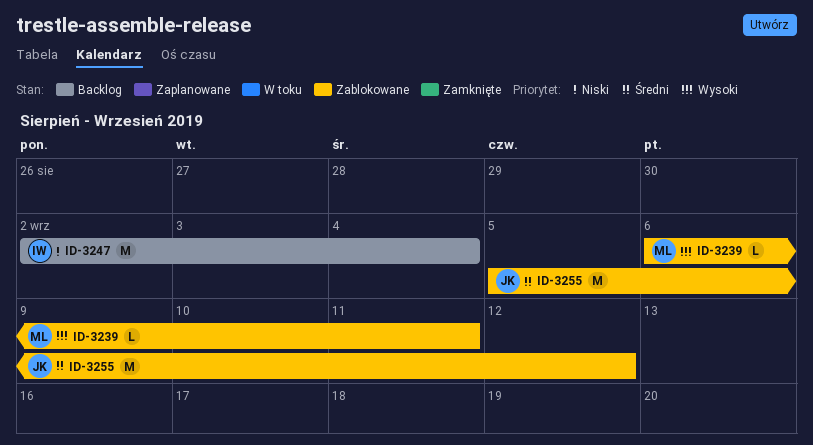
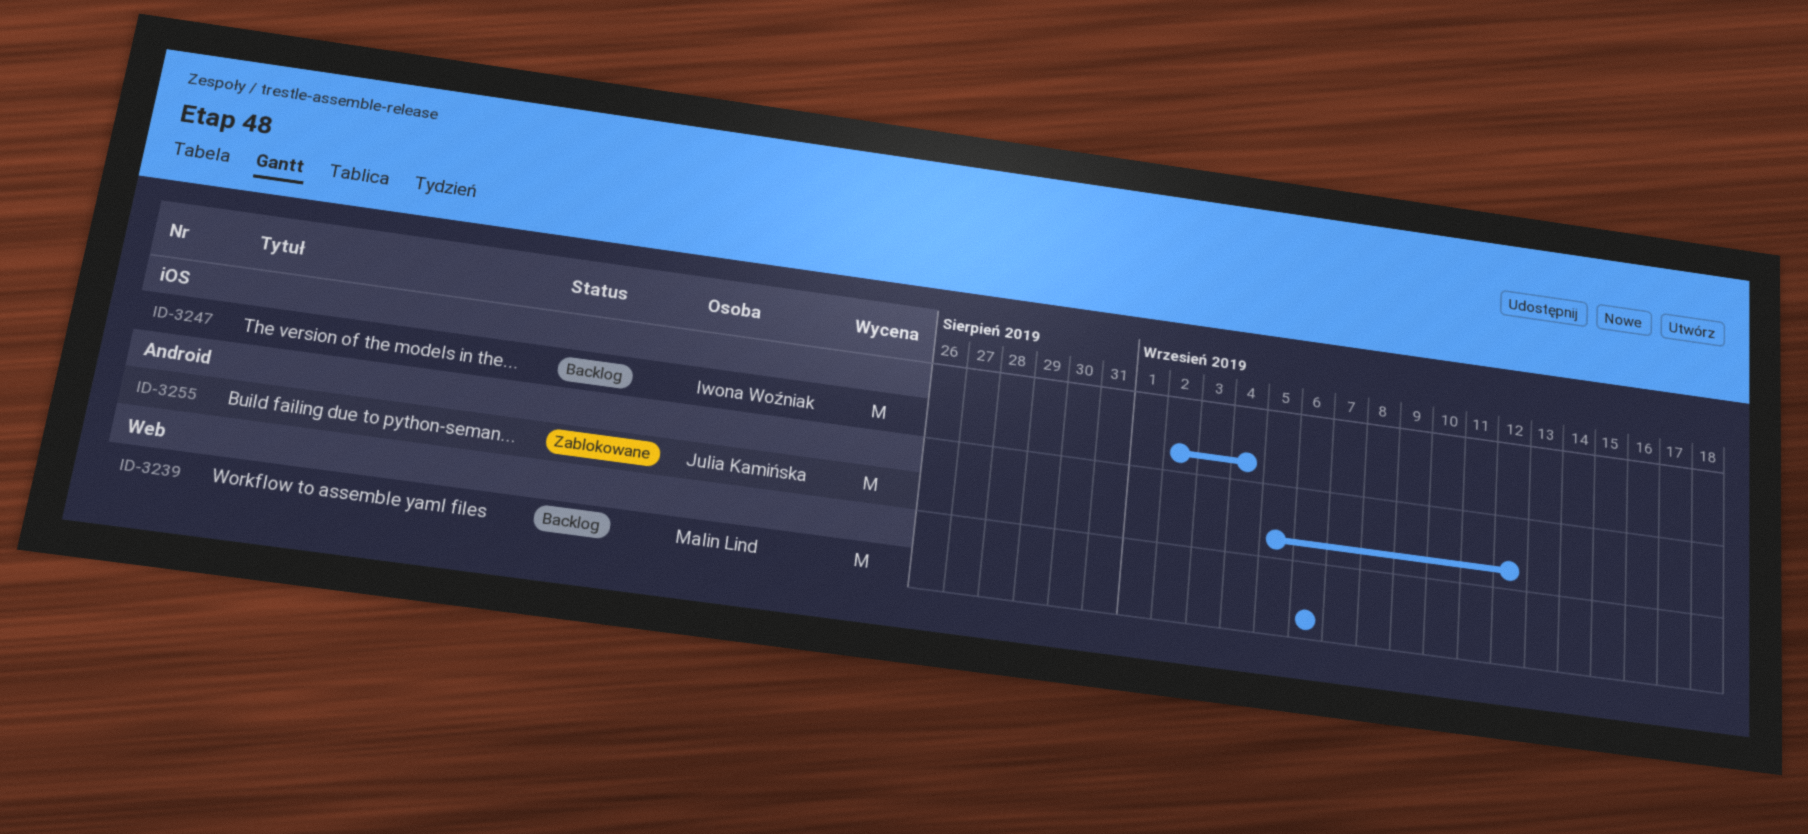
ID-3239, status: Zablokowane -> Backlog
ID-3239, estimate: L -> M
ID-3239, due: Sep 11 -> Sep 6

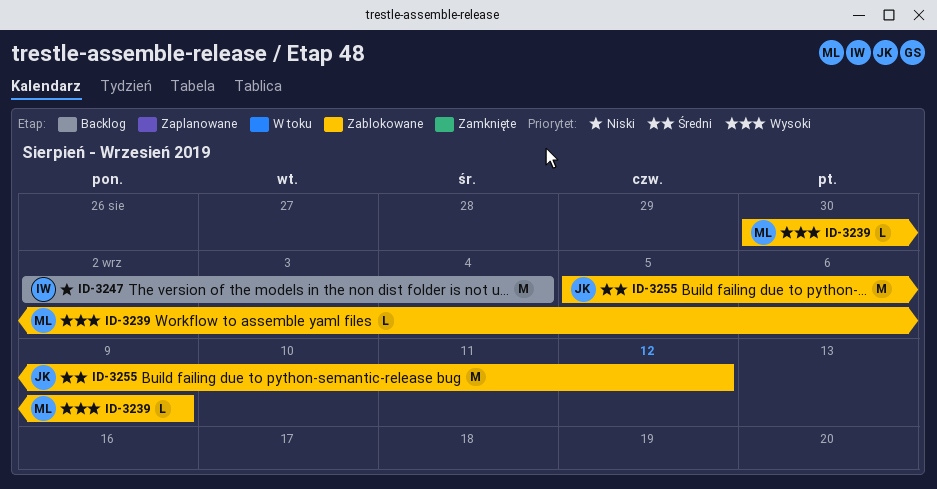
ID-3239, status: Backlog -> Zablokowane
ID-3239, estimate: M -> L
ID-3239, start: Sep 6 -> Aug 30
ID-3239, due: Sep 6 -> Sep 9

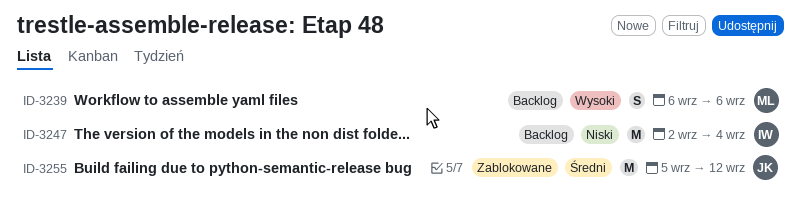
ID-3239, status: Zablokowane -> Backlog
ID-3239, estimate: L -> S
ID-3239, start: Aug 30 -> Sep 6
ID-3239, due: Sep 9 -> Sep 6

